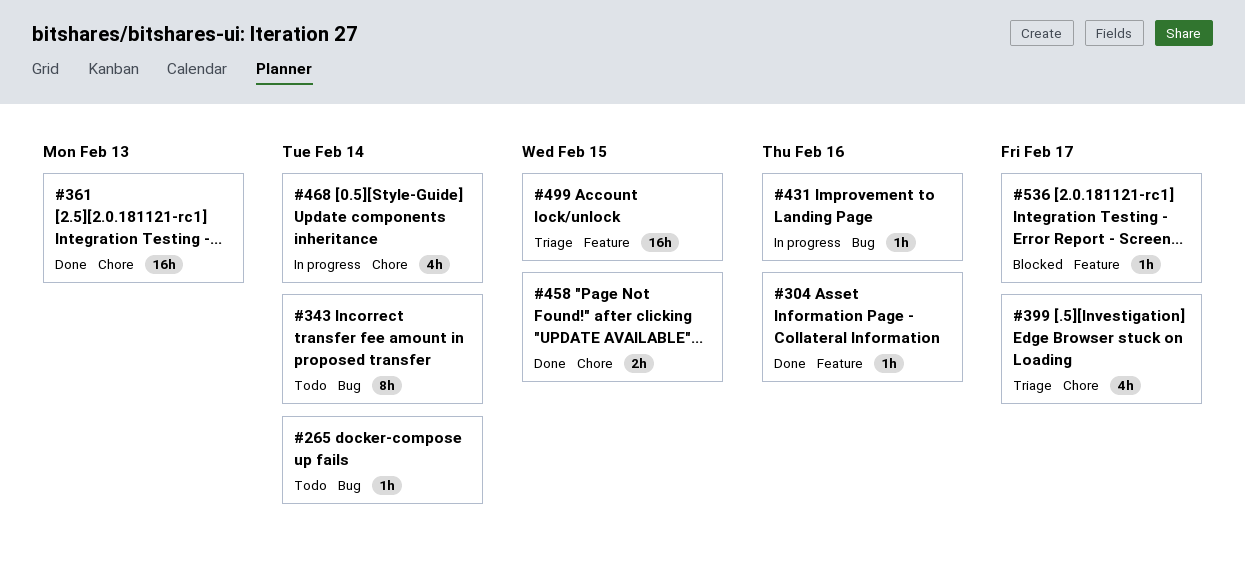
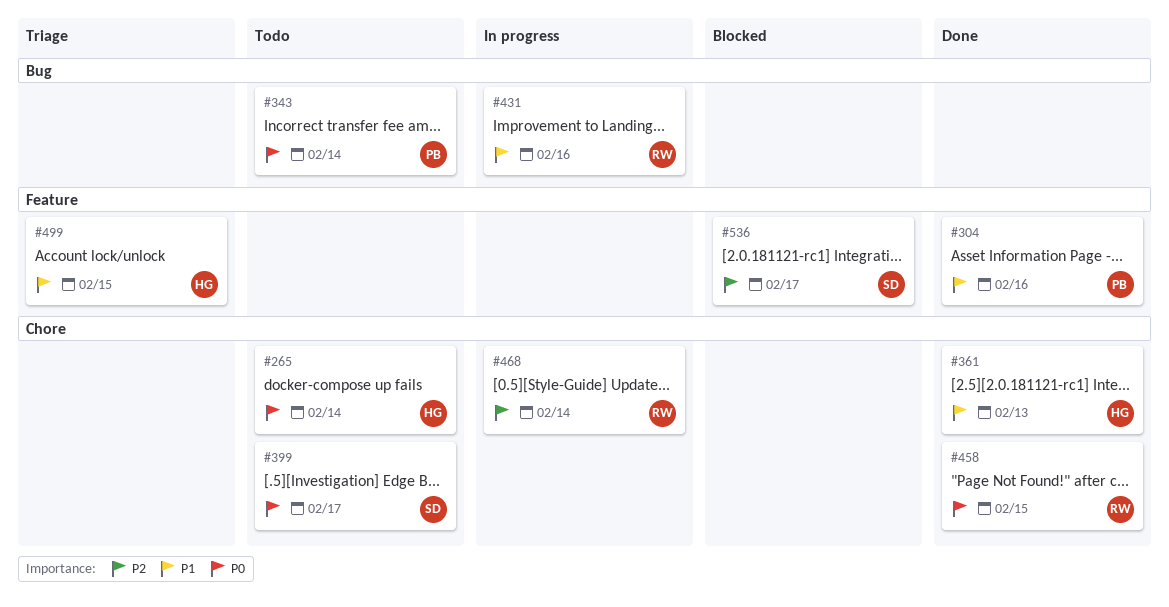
#265, label: Bug -> Chore
#399, status: Triage -> Todo

